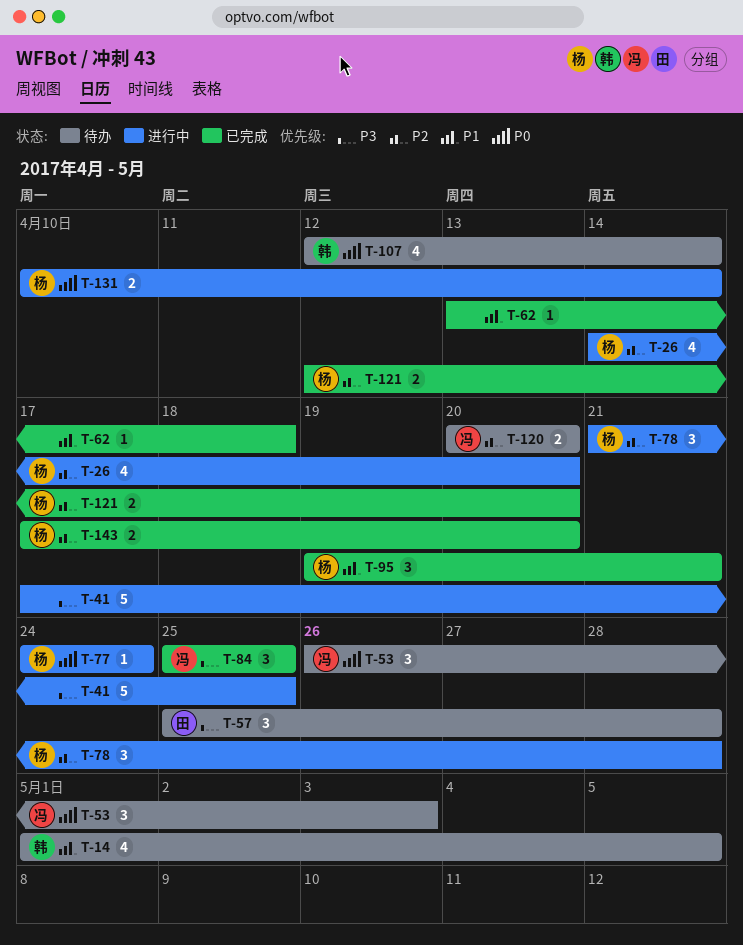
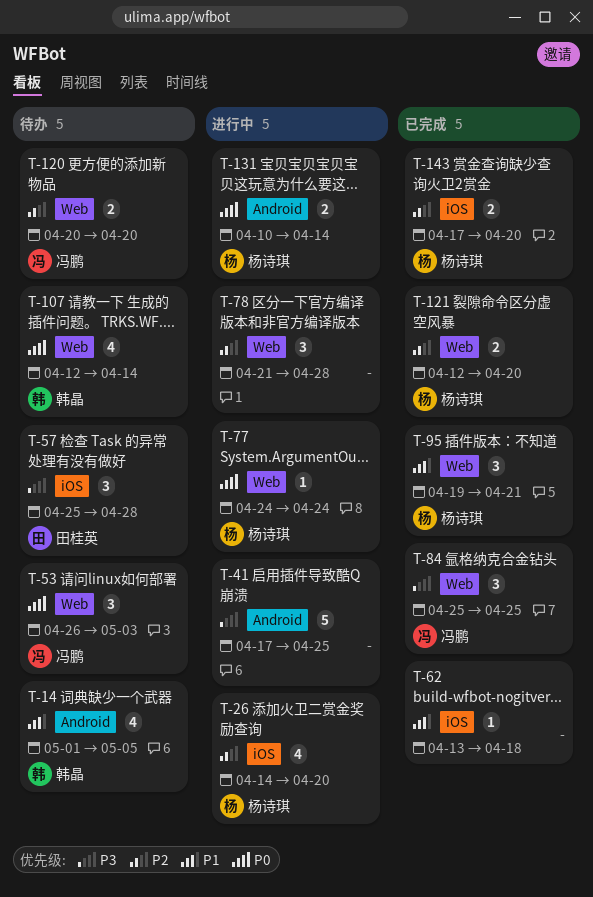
T-78, owner: 杨诗琪 -> none

